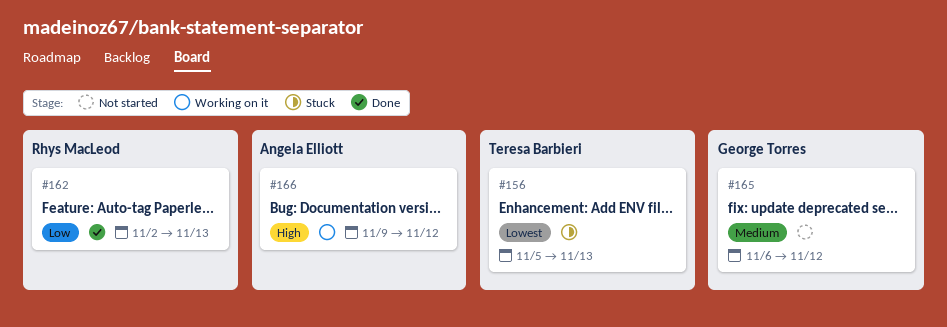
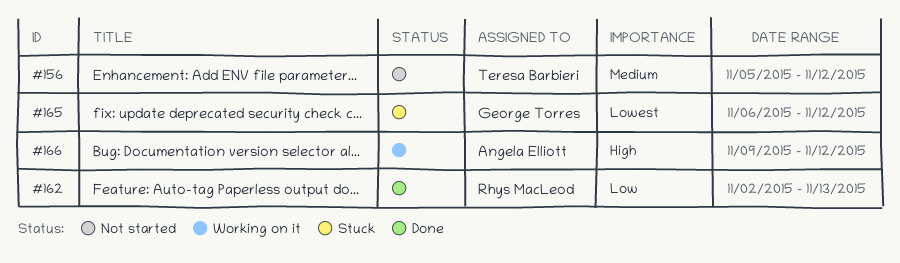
#156, status: Stuck -> Not started
#156, priority: Lowest -> Medium
#156, due: Nov 13 -> Nov 12
#165, status: Not started -> Stuck
#165, priority: Medium -> Lowest

